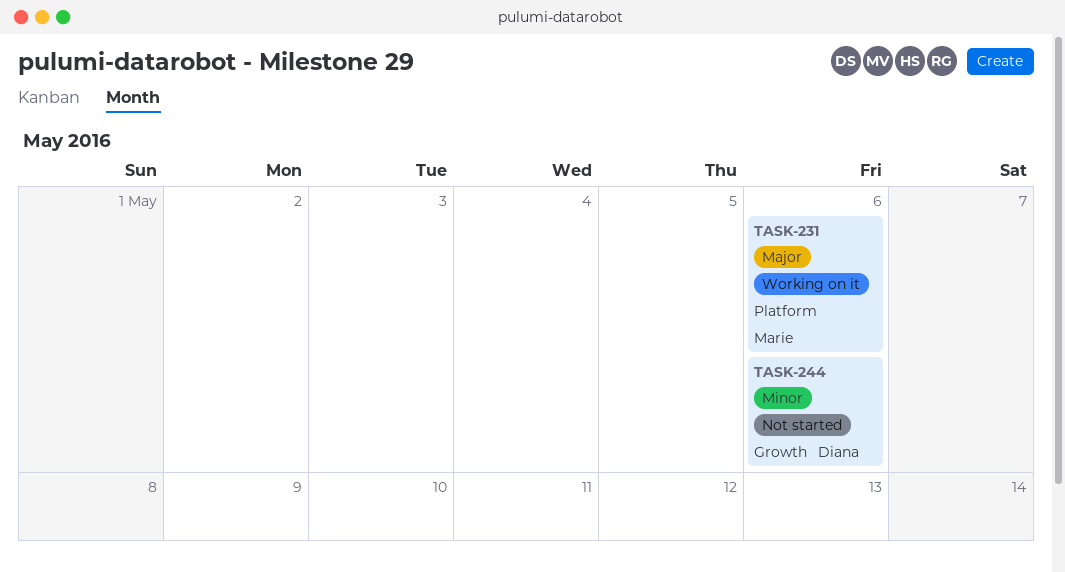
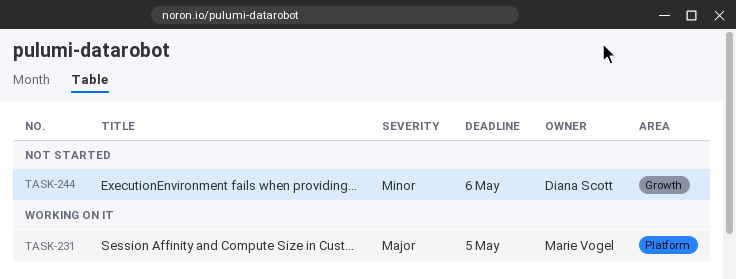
TASK-231, due: May 6 -> May 5

